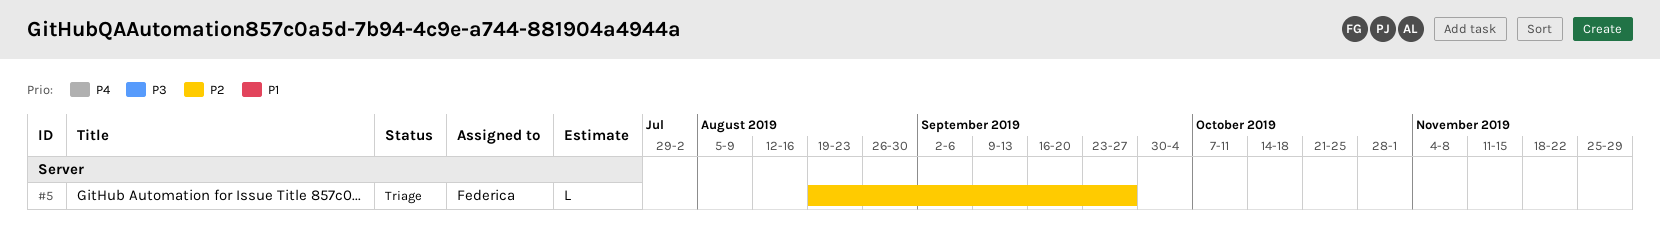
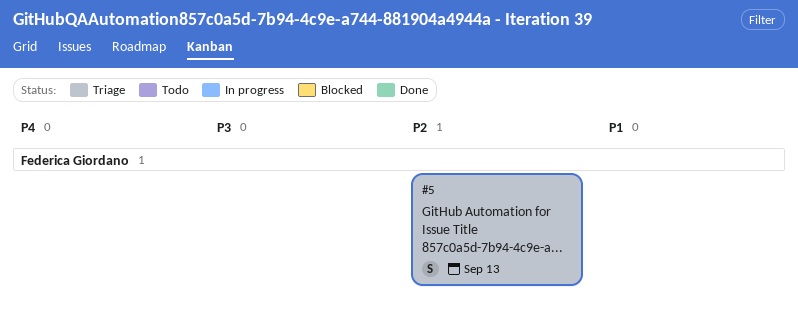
#5, estimate: L -> S
#5, due: Sep 27 -> Sep 13

